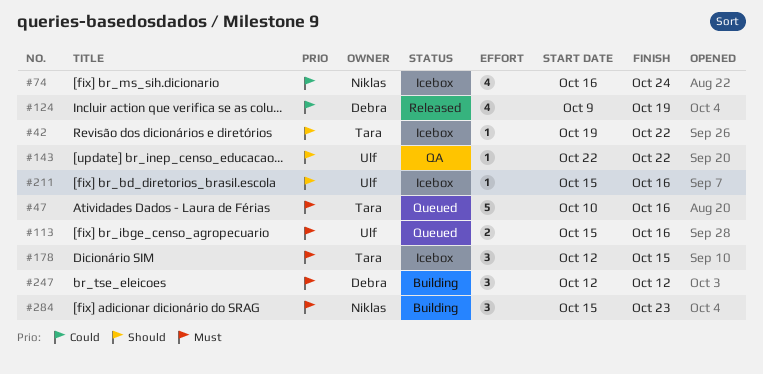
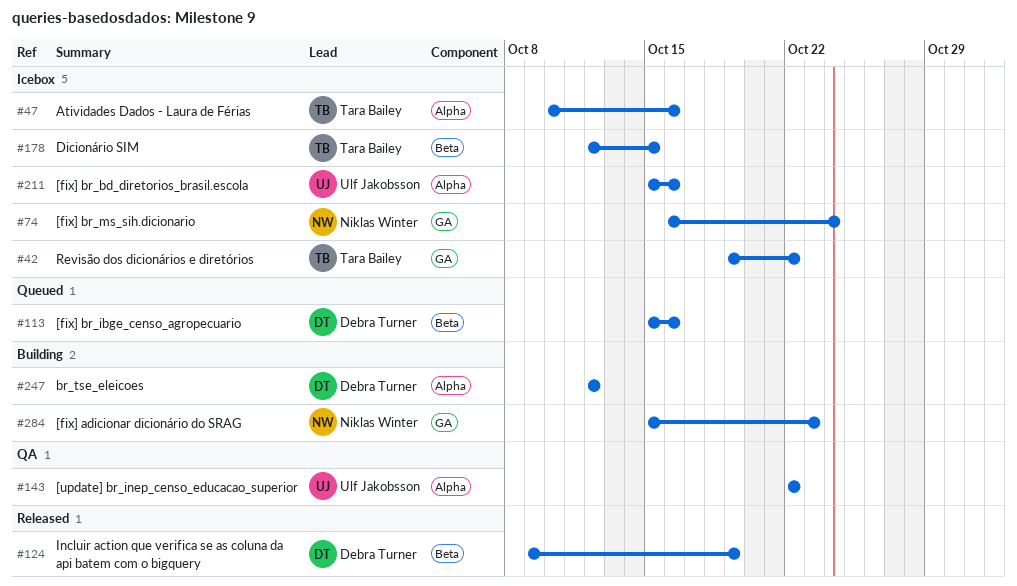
#47, status: Queued -> Icebox
#113, owner: Ulf Jakobsson -> Debra Turner

